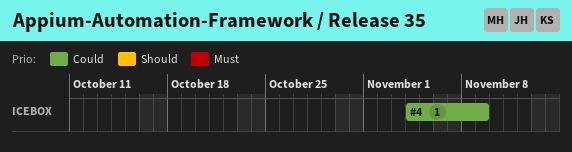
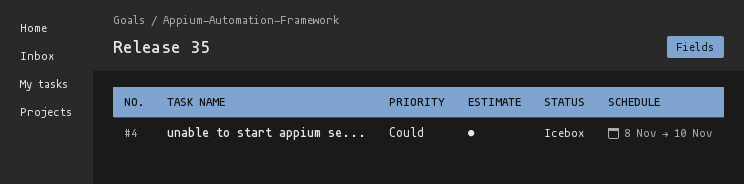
#4, start: Nov 4 -> Nov 8
#4, due: Nov 9 -> Nov 10

